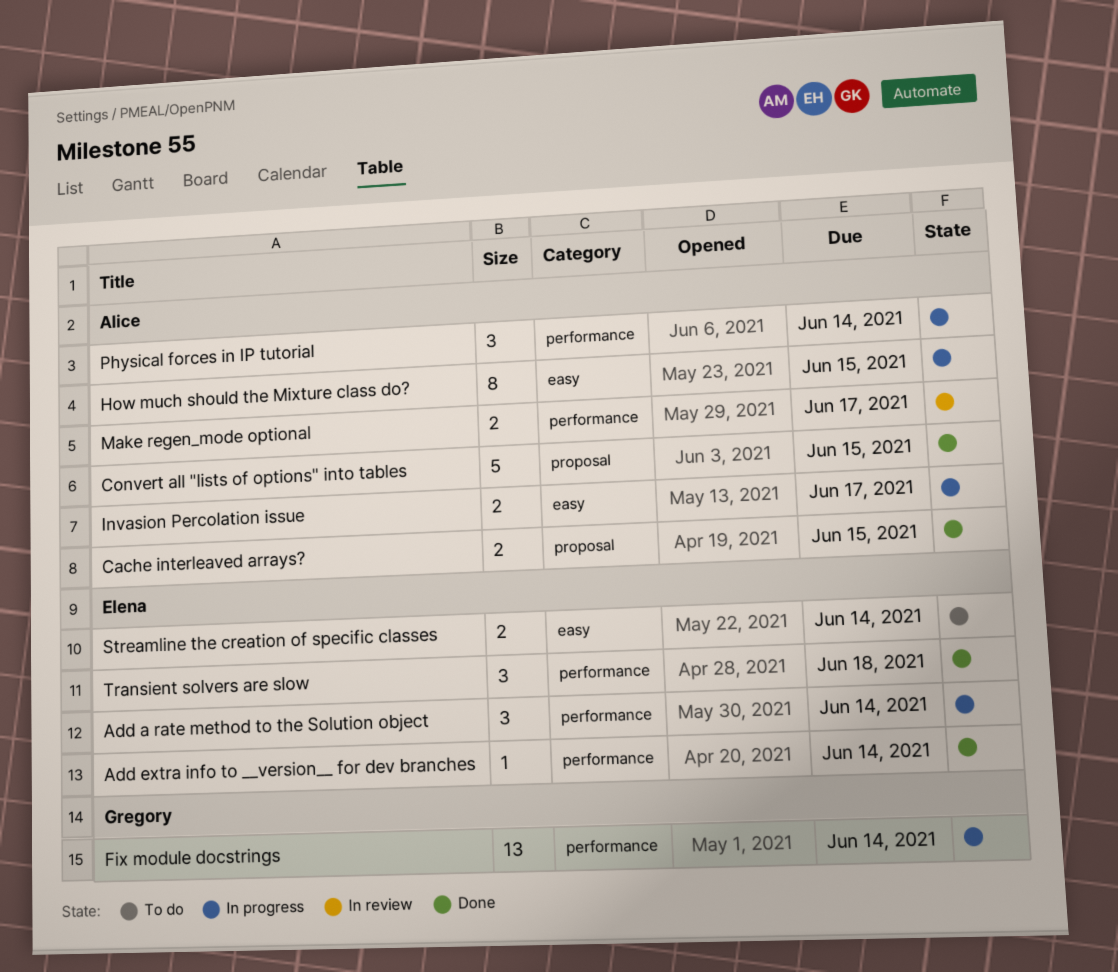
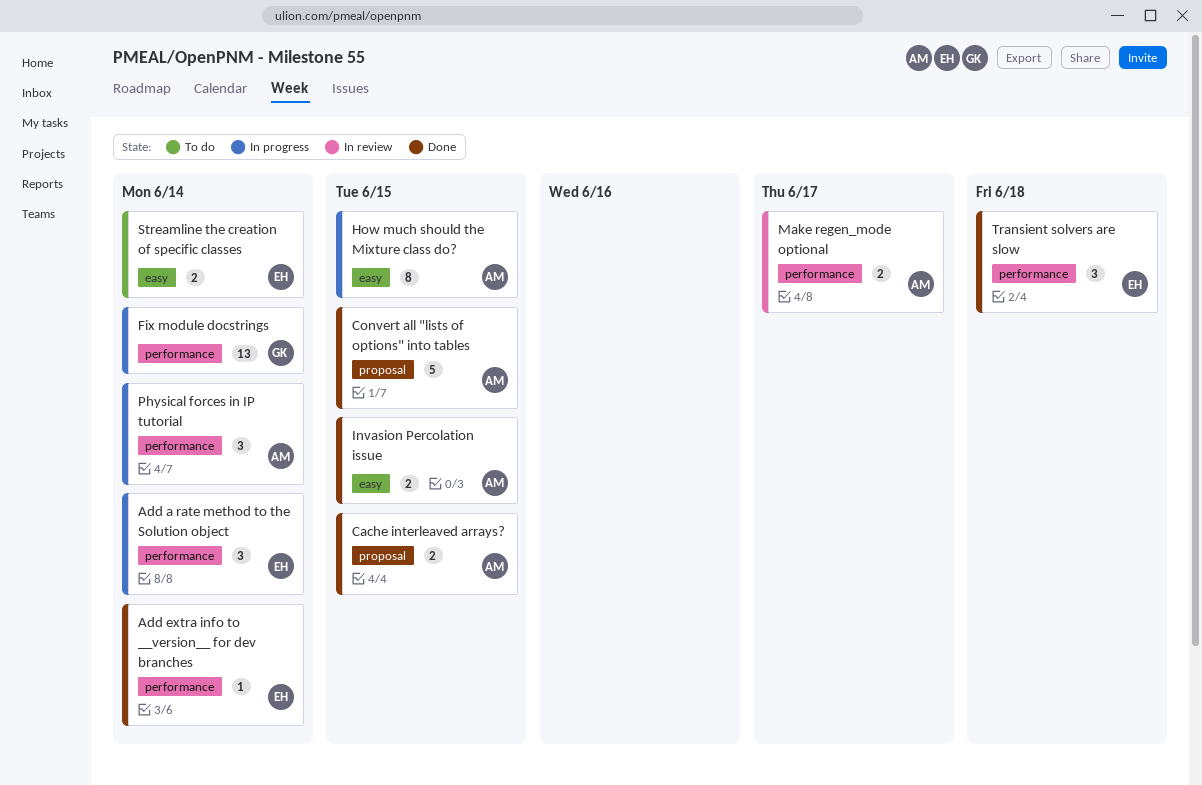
Invasion Percolation issue, status: In progress -> Done
Invasion Percolation issue, due: Jun 17 -> Jun 15

